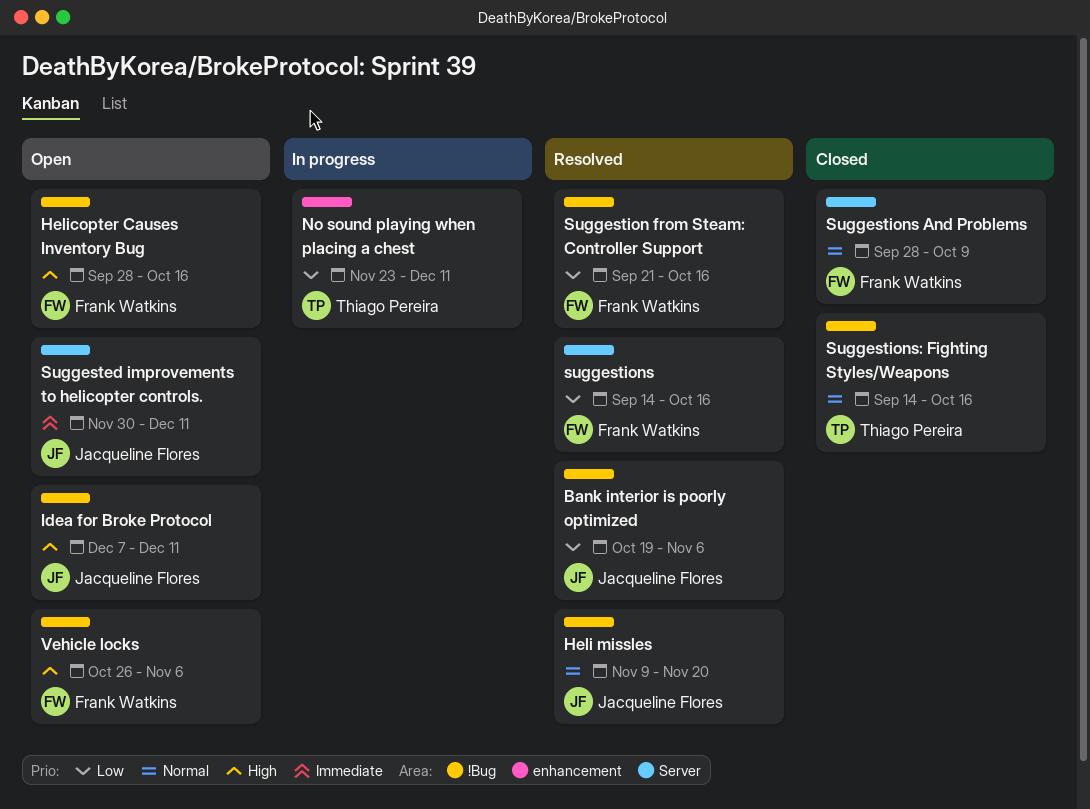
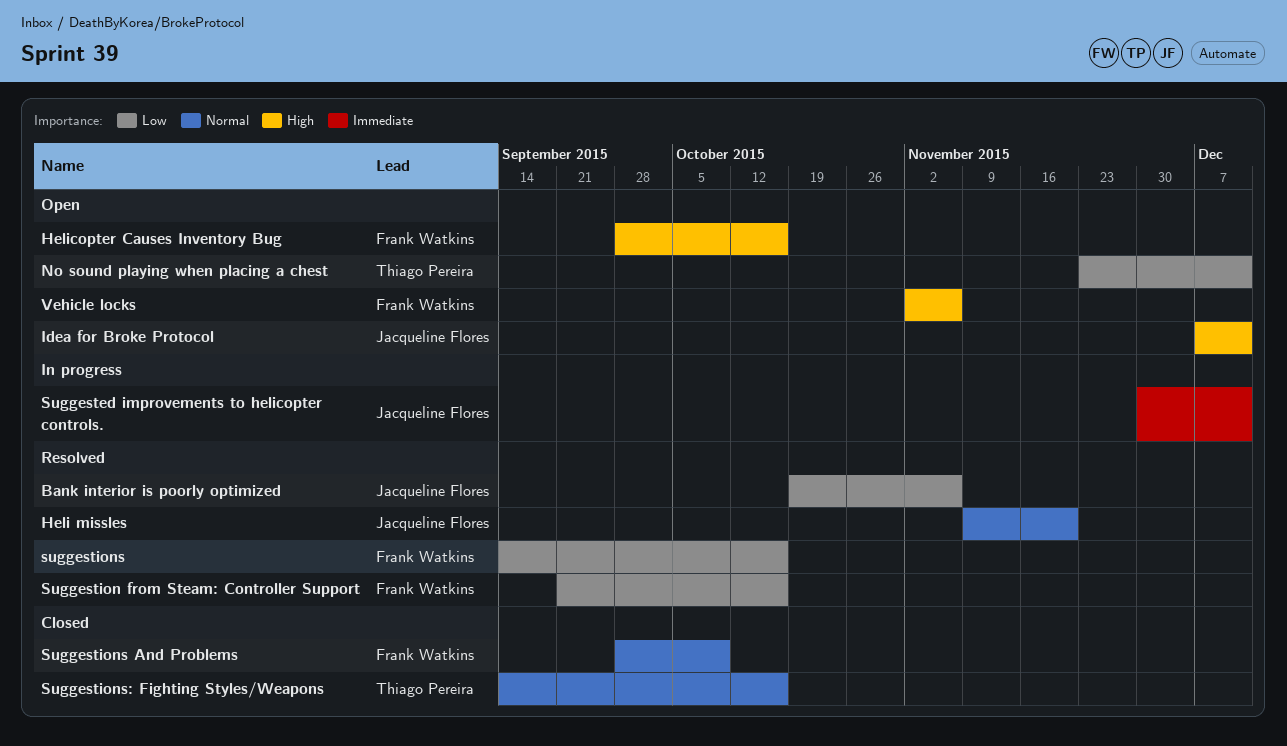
No sound playing when placing a chest, status: In progress -> Open
Suggested improvements to helicopter controls., status: Open -> In progress
Vehicle locks, start: Oct 26 -> Nov 2

